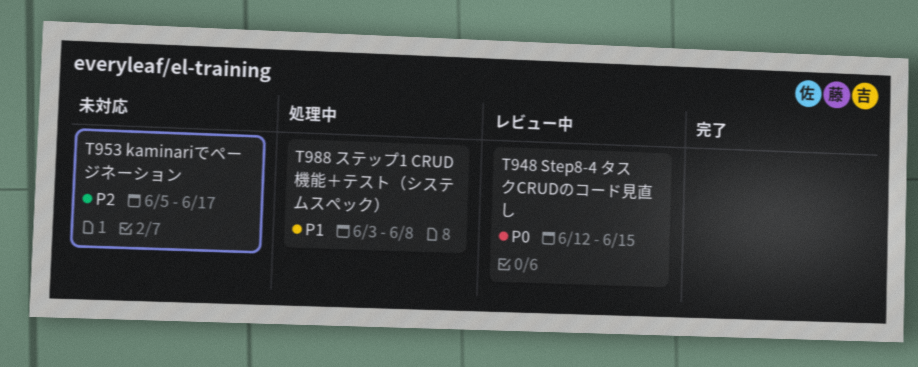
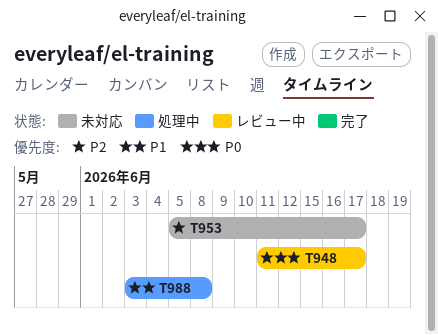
T948, start: Jun 12 -> Jun 11
T948, due: Jun 15 -> Jun 17

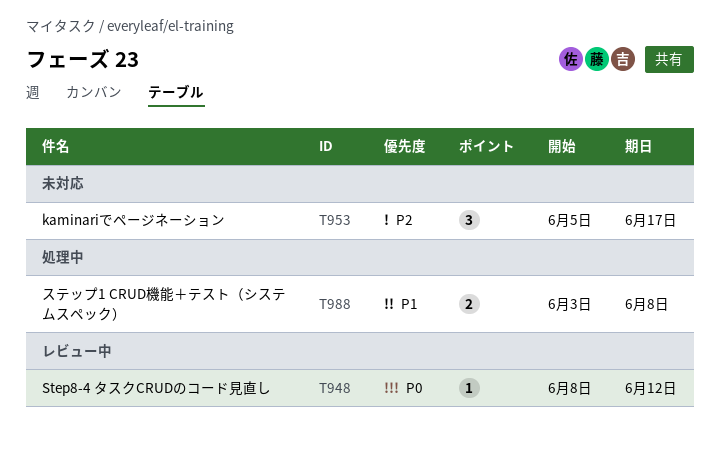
T948, start: Jun 11 -> Jun 8
T948, due: Jun 17 -> Jun 12

